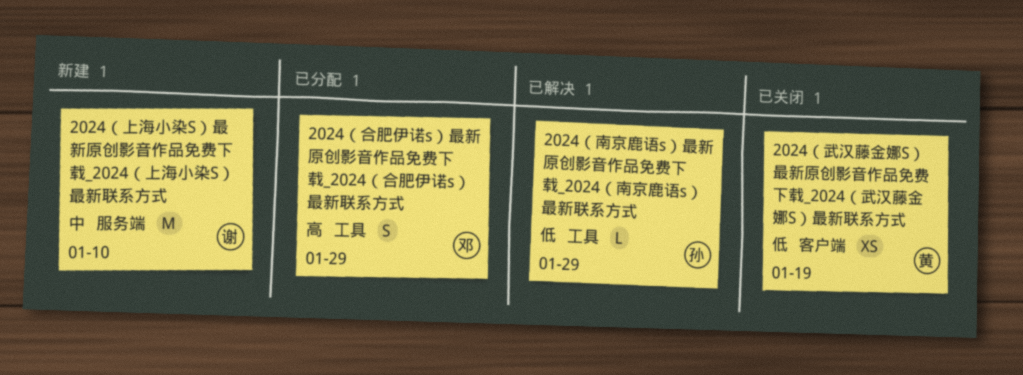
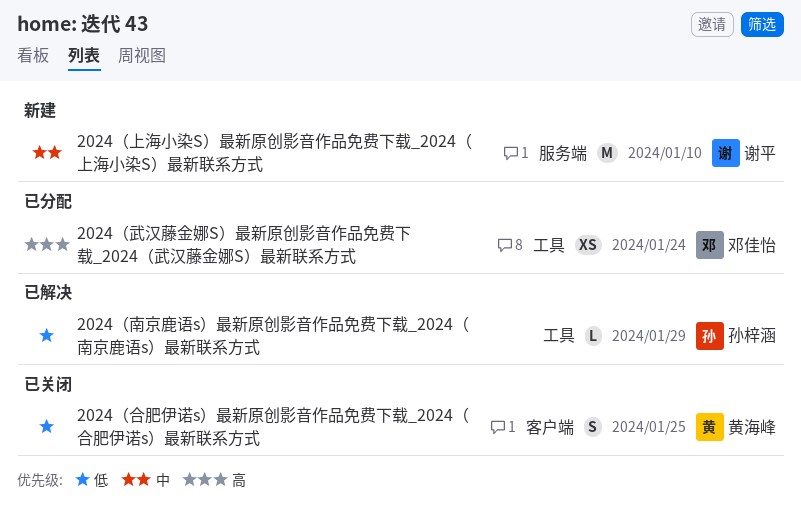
2024（合肥伊诺s）最新原创影音作品免费下载_2024（合肥伊诺s）最新联系方式, status: 已分配 -> 已关闭
2024（合肥伊诺s）最新原创影音作品免费下载_2024（合肥伊诺s）最新联系方式, owner: 邓佳怡 -> 黄海峰
2024（合肥伊诺s）最新原创影音作品免费下载_2024（合肥伊诺s）最新联系方式, priority: 高 -> 低
2024（合肥伊诺s）最新原创影音作品免费下载_2024（合肥伊诺s）最新联系方式, label: 工具 -> 客户端
2024（合肥伊诺s）最新原创影音作品免费下载_2024（合肥伊诺s）最新联系方式, due: Jan 29 -> Jan 25
2024（武汉藤金娜S）最新原创影音作品免费下载_2024（武汉藤金娜S）最新联系方式, status: 已关闭 -> 已分配
2024（武汉藤金娜S）最新原创影音作品免费下载_2024（武汉藤金娜S）最新联系方式, owner: 黄海峰 -> 邓佳怡
2024（武汉藤金娜S）最新原创影音作品免费下载_2024（武汉藤金娜S）最新联系方式, priority: 低 -> 高
2024（武汉藤金娜S）最新原创影音作品免费下载_2024（武汉藤金娜S）最新联系方式, label: 客户端 -> 工具
2024（武汉藤金娜S）最新原创影音作品免费下载_2024（武汉藤金娜S）最新联系方式, due: Jan 19 -> Jan 24

